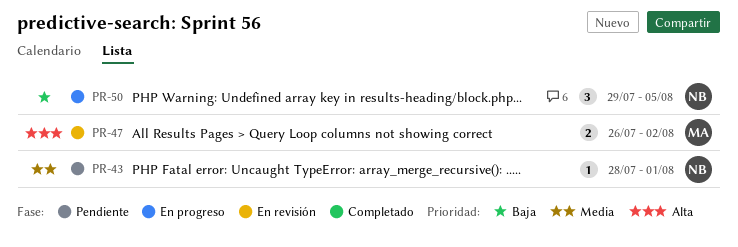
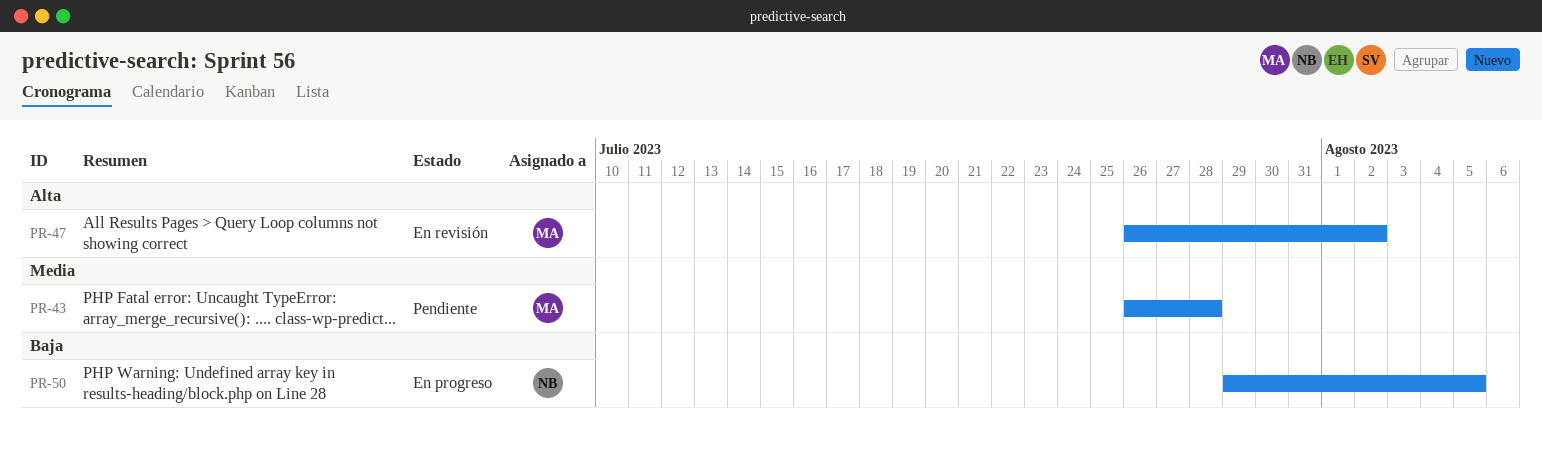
PR-43, owner: NB -> MA
PR-43, start: Jul 28 -> Jul 26
PR-43, due: Aug 1 -> Jul 28

